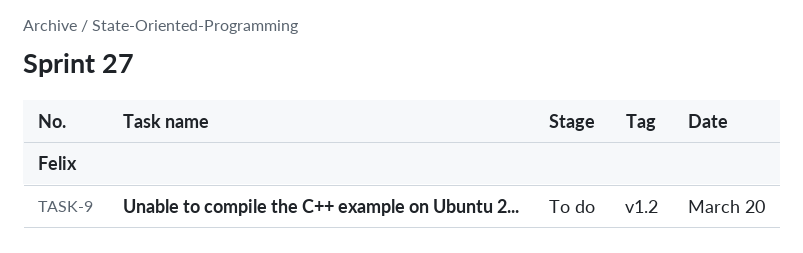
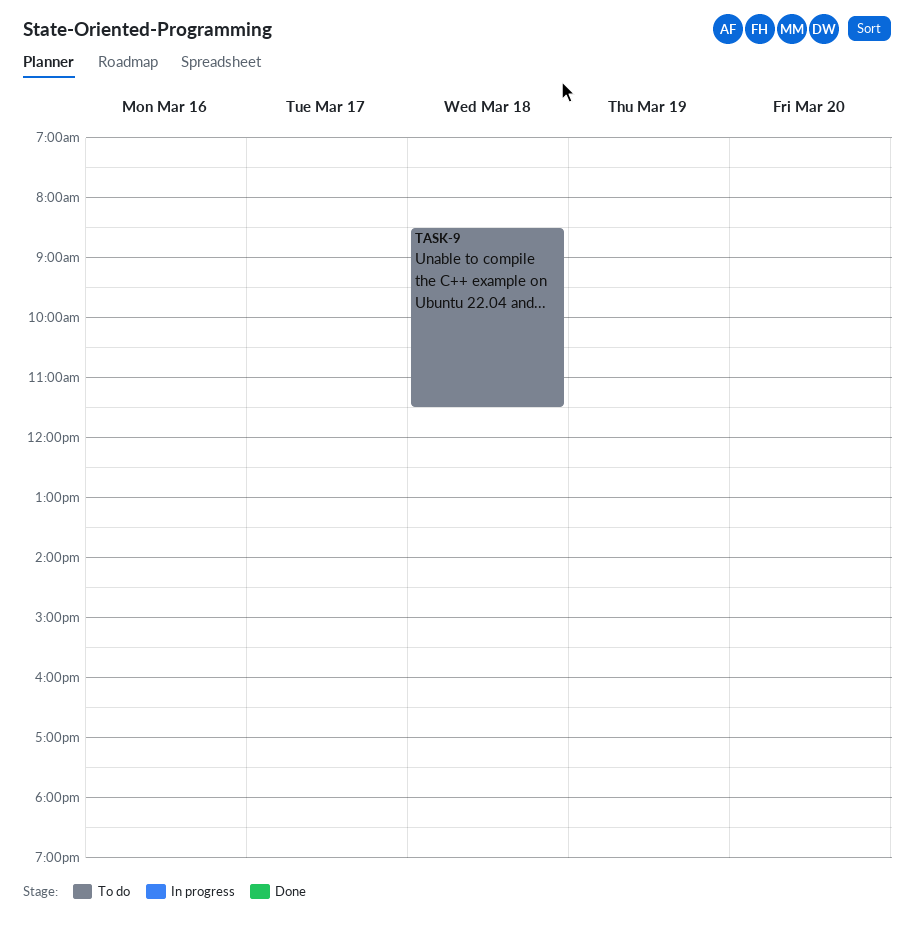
TASK-9, day: Mar 20 -> Mar 18

